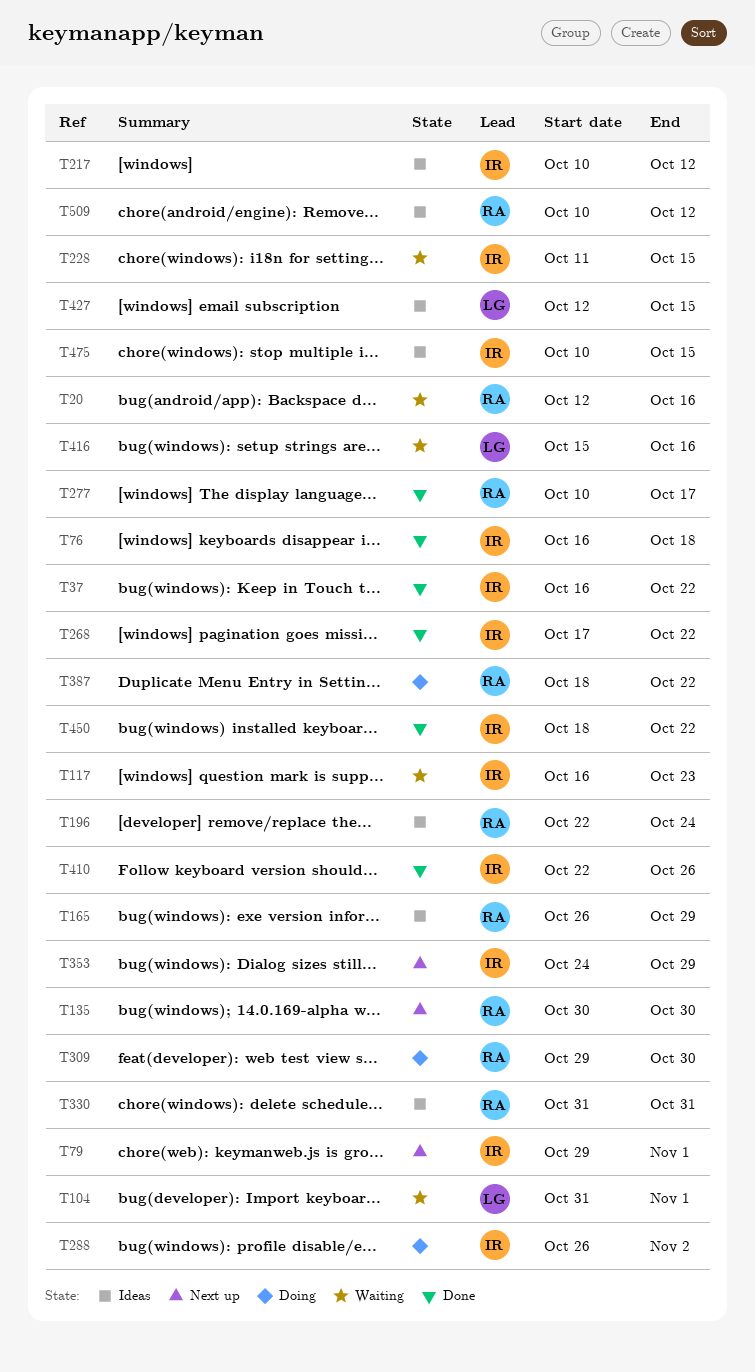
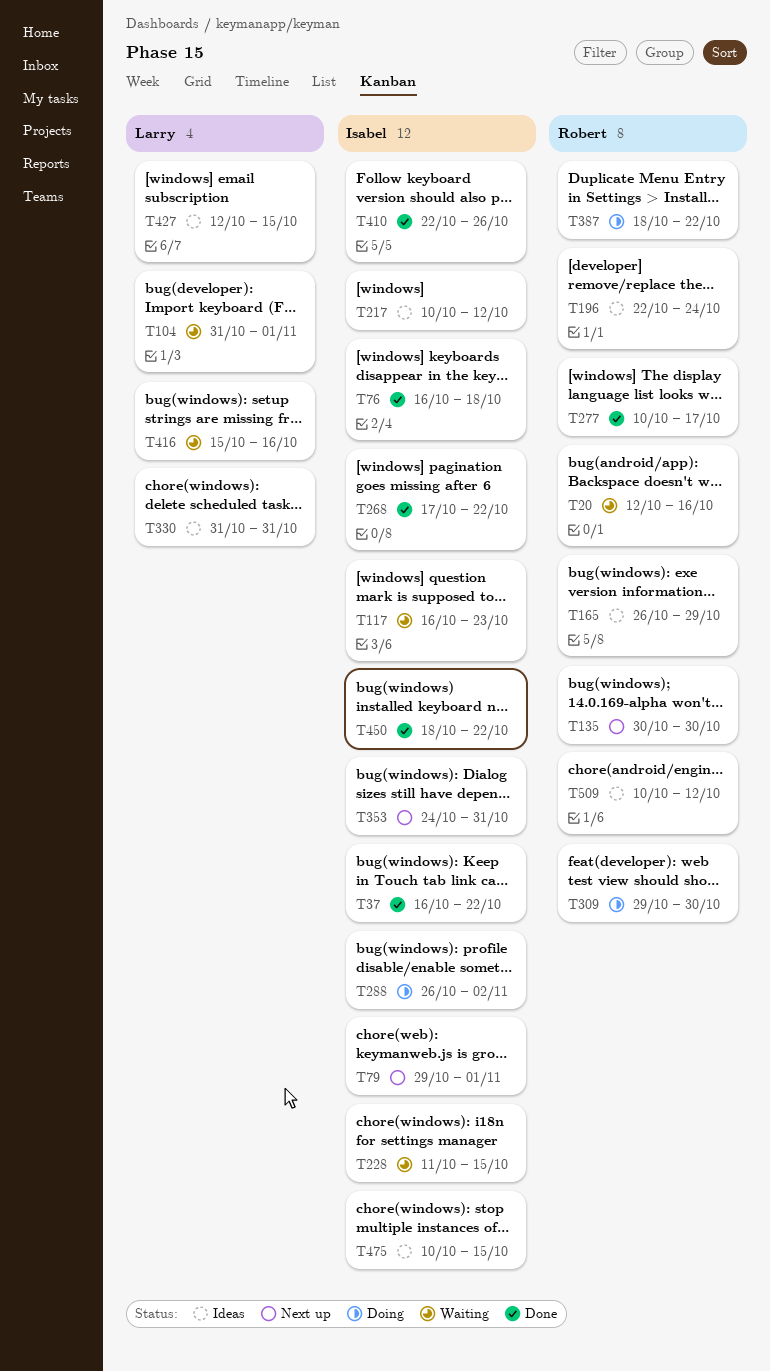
T330, owner: Robert -> Larry
T353, due: Oct 29 -> Oct 31

